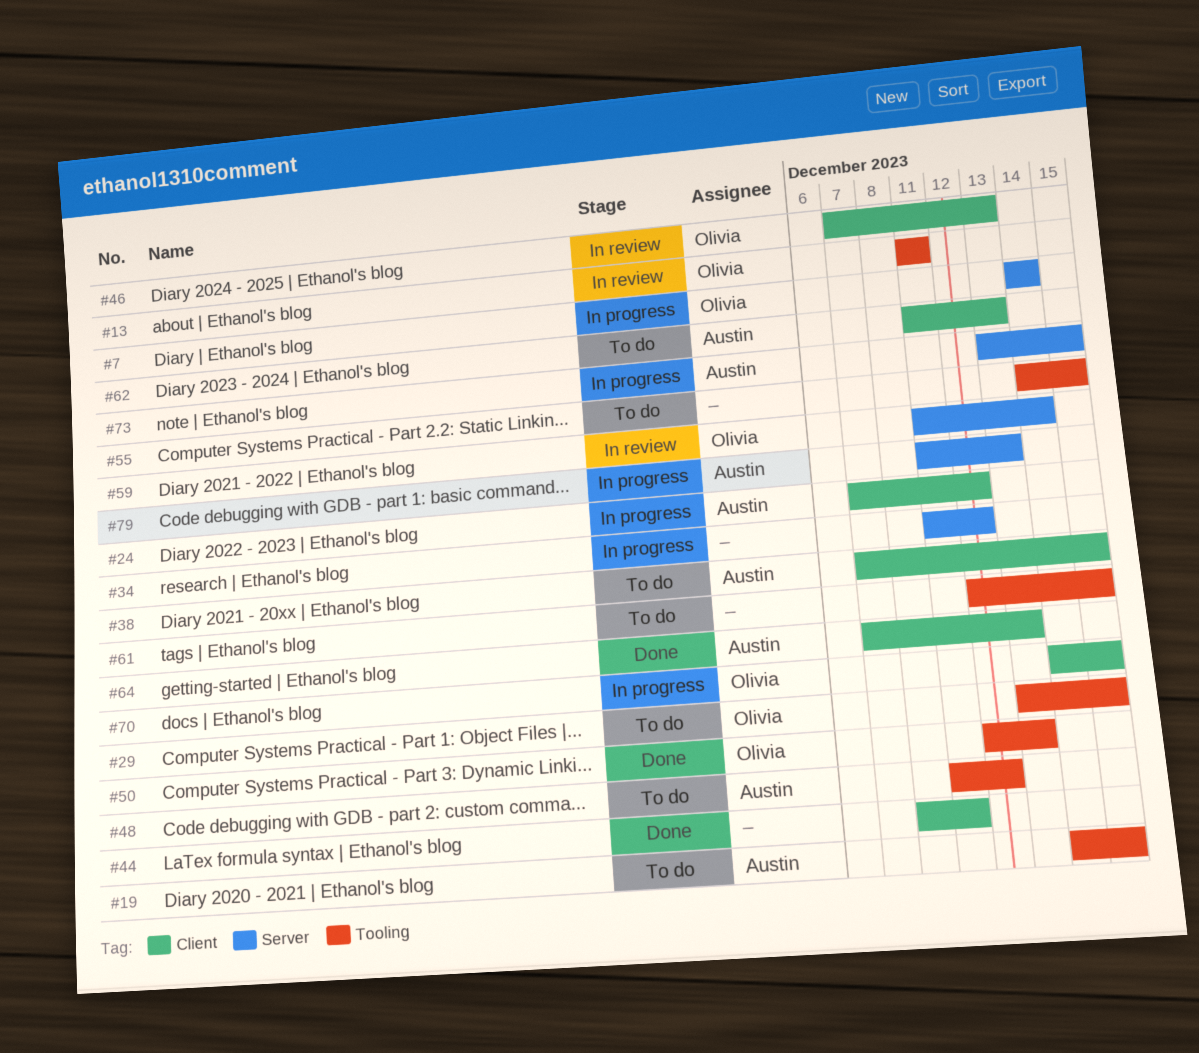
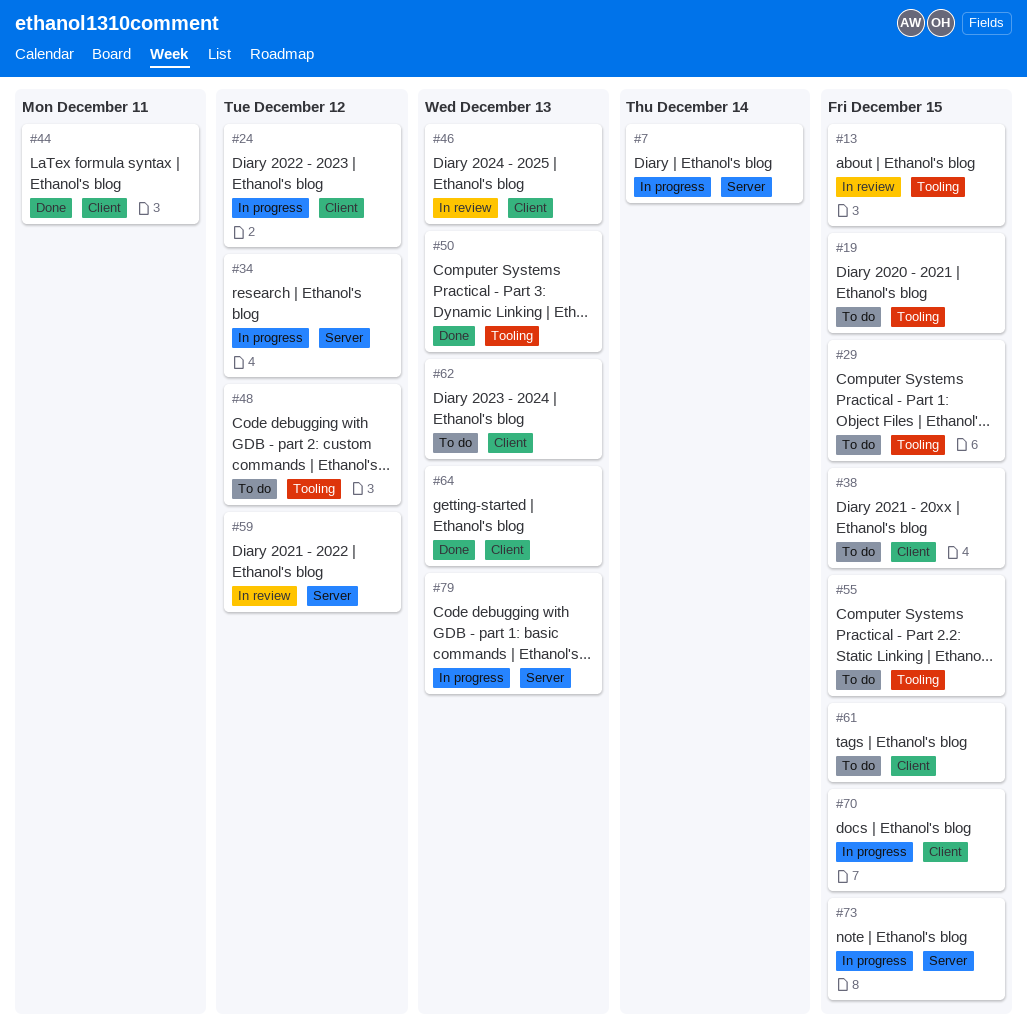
#13, due: Dec 11 -> Dec 15
#59, due: Dec 14 -> Dec 12
#61, label: Tooling -> Client

